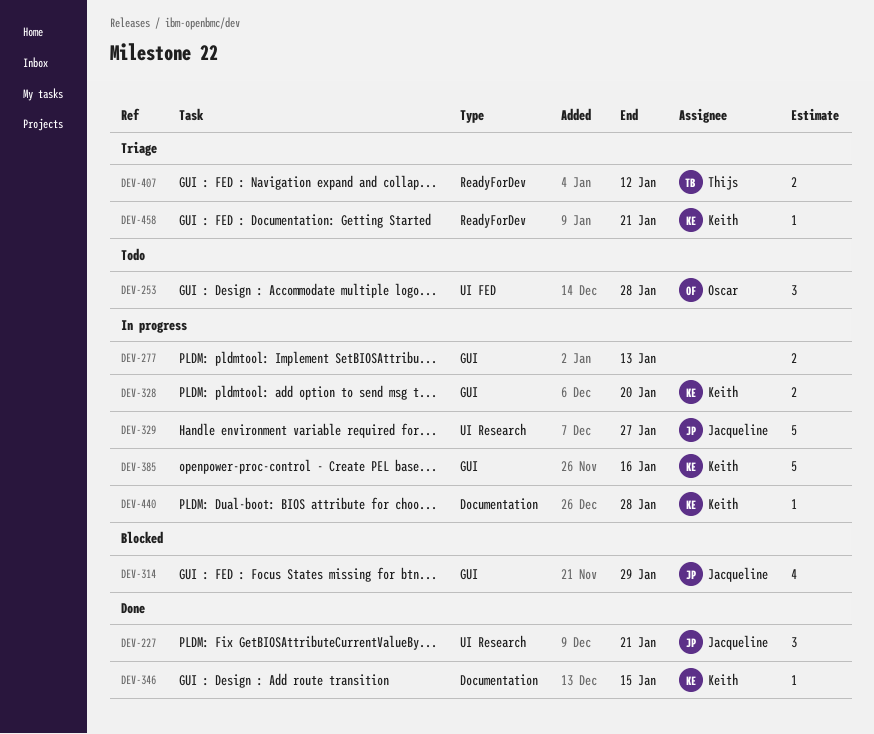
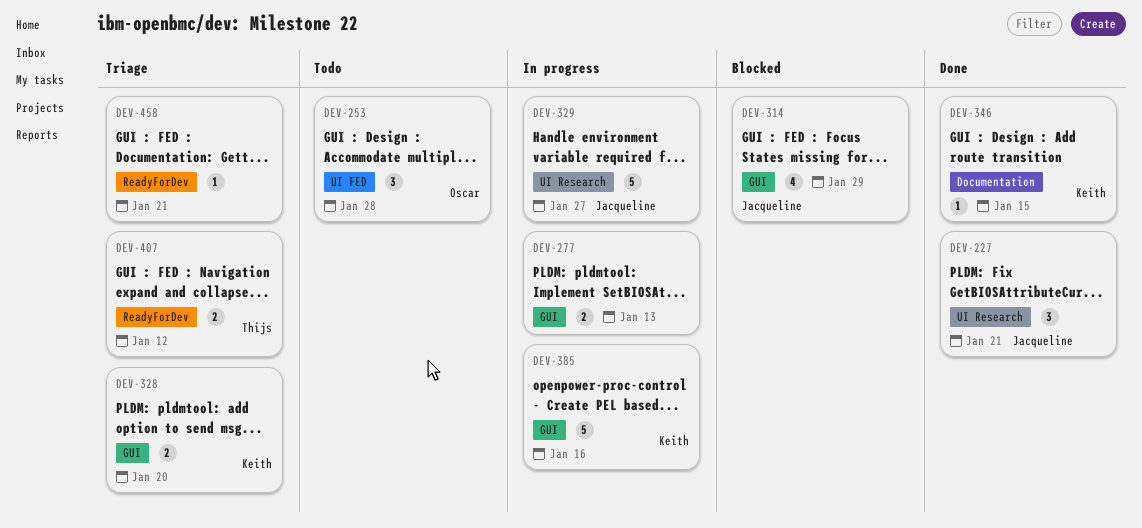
DEV-328, status: In progress -> Triage
DEV-440: present -> none
DEV-458, owner: Keith -> none

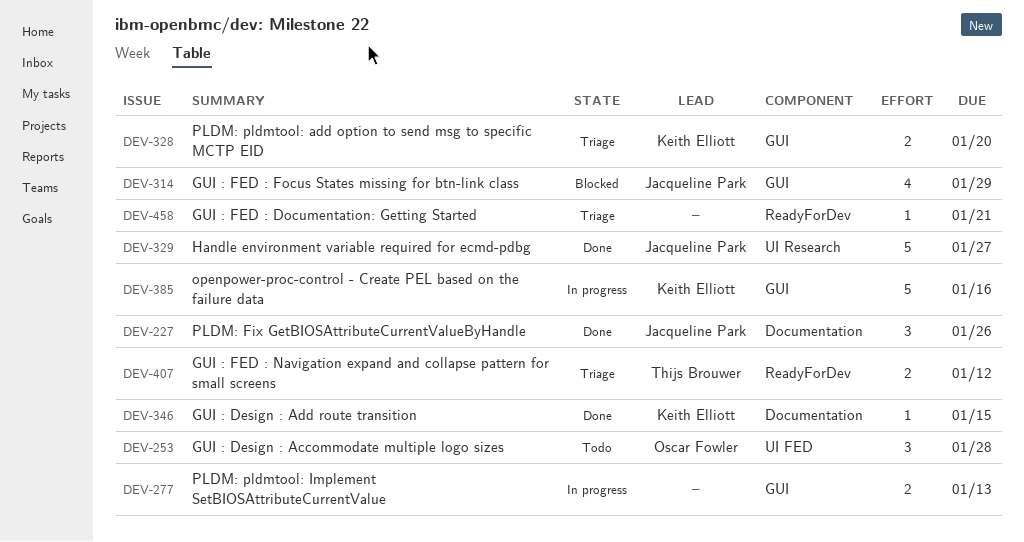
DEV-227, label: UI Research -> Documentation
DEV-227, due: Jan 21 -> Jan 26
DEV-329, status: In progress -> Done

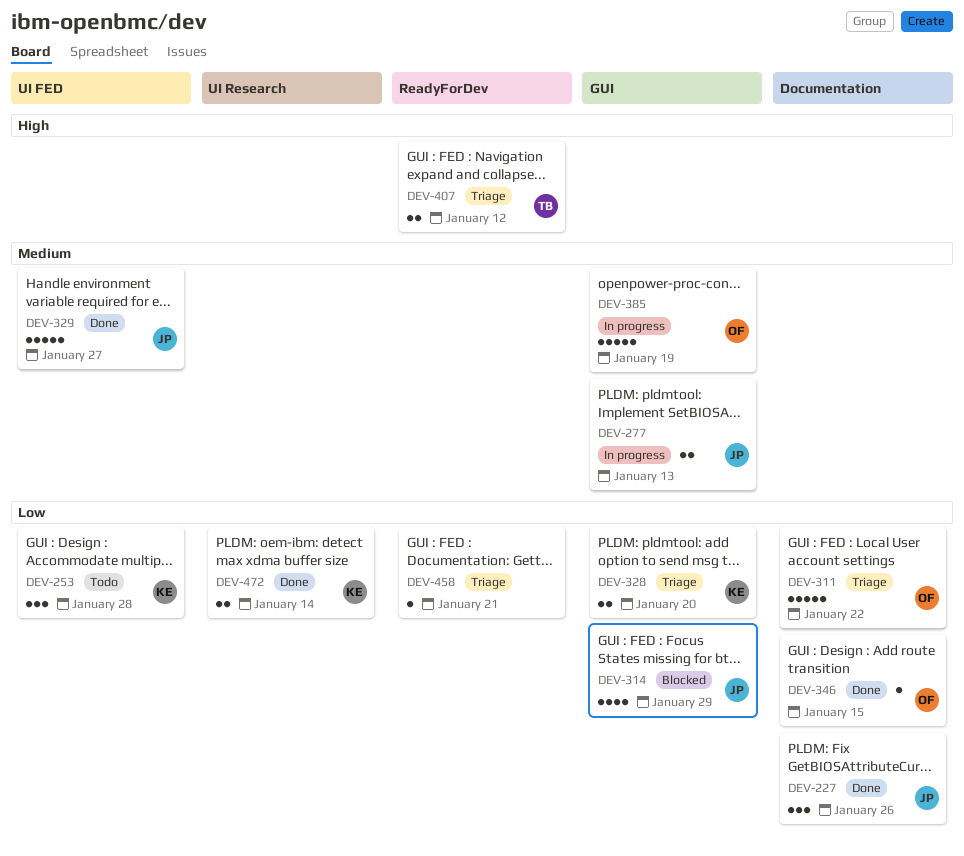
DEV-253, owner: Oscar Fowler -> Keith Elliott
DEV-277, owner: none -> Jacqueline Park
DEV-311: none -> present
DEV-329, label: UI Research -> UI FED
DEV-346, owner: Keith Elliott -> Oscar Fowler
DEV-385, owner: Keith Elliott -> Oscar Fowler
DEV-385, due: Jan 16 -> Jan 19
DEV-472: none -> present

